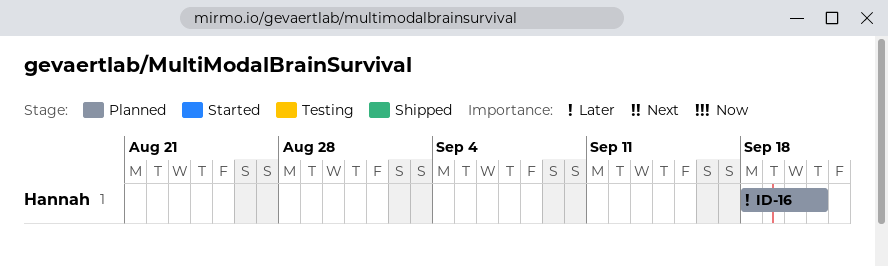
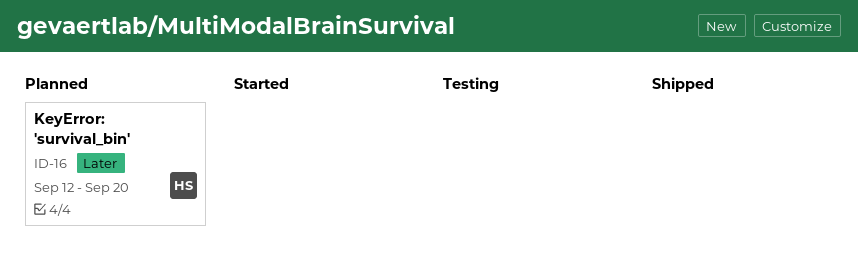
ID-16, start: Sep 18 -> Sep 12
ID-16, due: Sep 21 -> Sep 20

